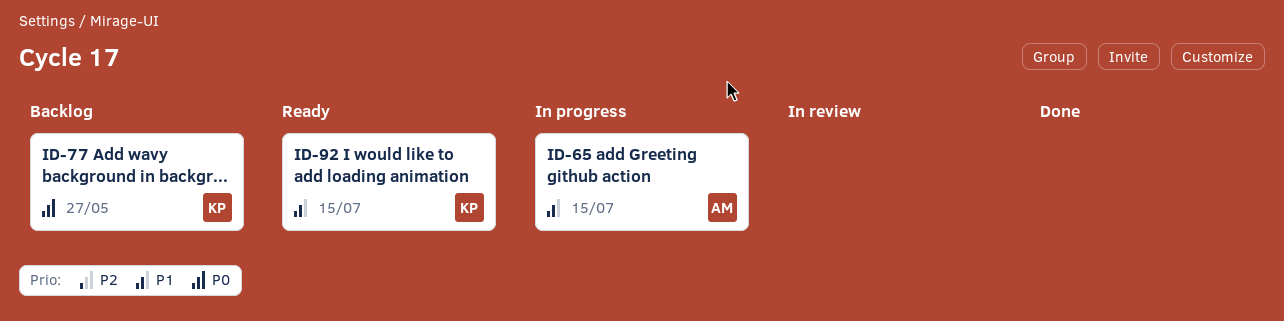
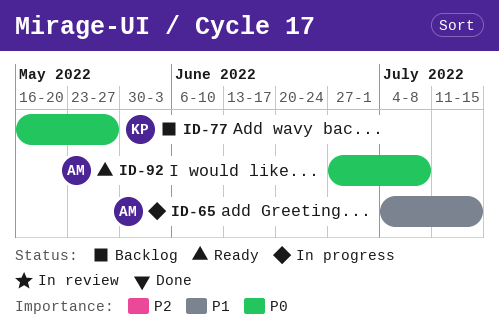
ID-92, owner: KP -> AM
ID-92, priority: P1 -> P0
ID-92, due: Jul 15 -> Jul 8

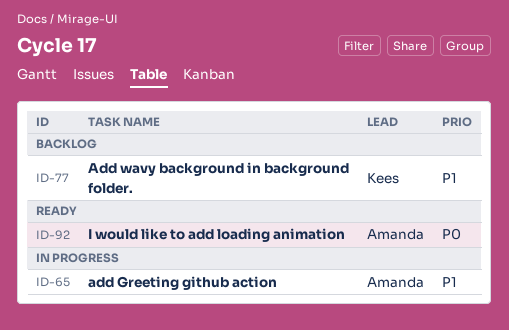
ID-77, priority: P0 -> P1

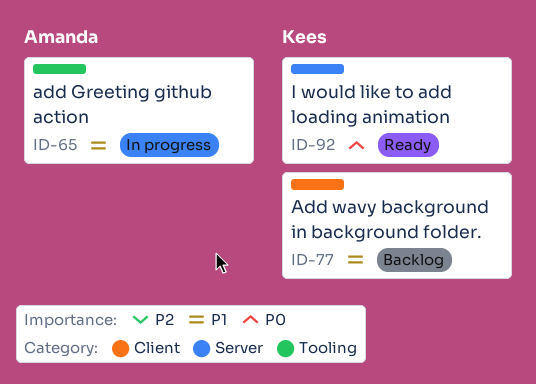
ID-92, owner: Amanda -> Kees

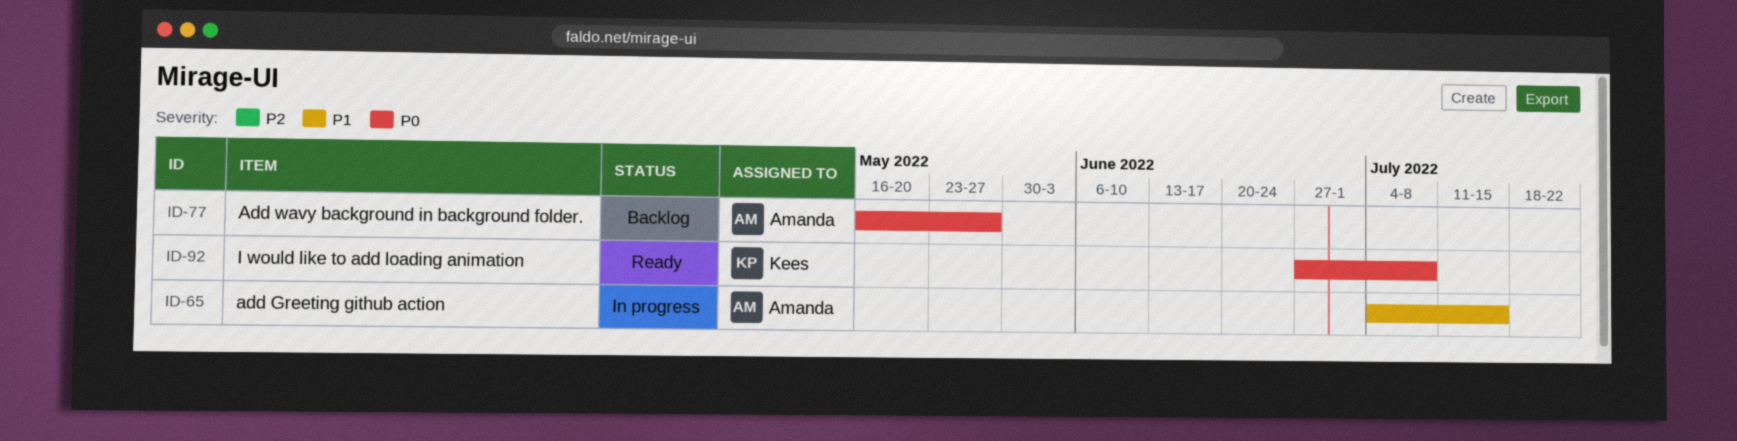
ID-77, owner: Kees -> Amanda
ID-77, priority: P1 -> P0

